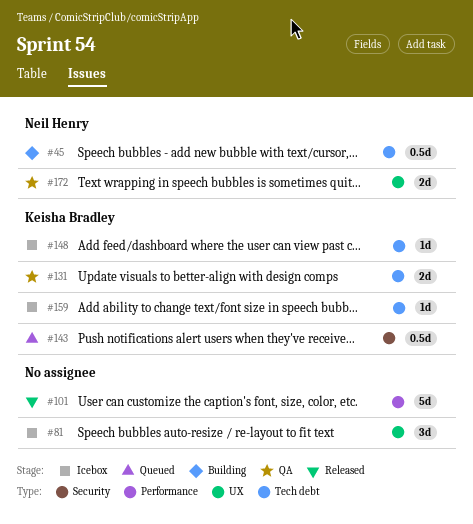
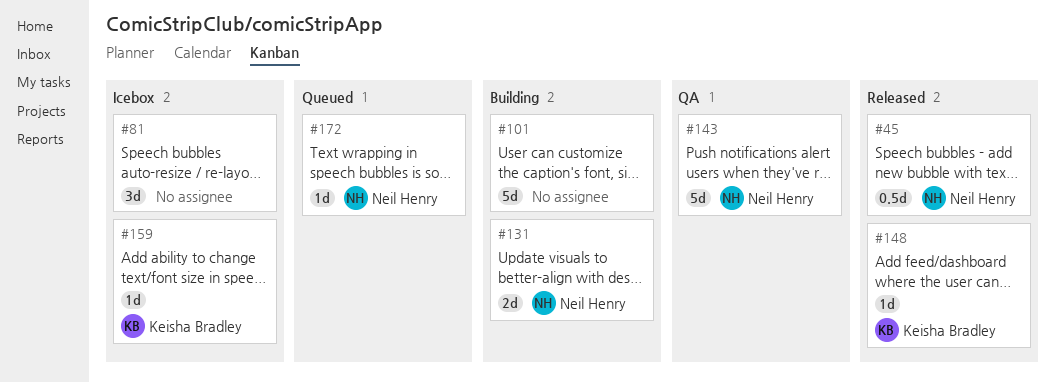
#45, status: Building -> Released
#101, status: Released -> Building
#131, status: QA -> Building
#131, owner: Keisha Bradley -> Neil Henry
#143, status: Queued -> QA
#143, owner: Keisha Bradley -> Neil Henry
#143, estimate: 0.5d -> 5d
#148, status: Icebox -> Released
#172, status: QA -> Queued
#172, estimate: 2d -> 1d

